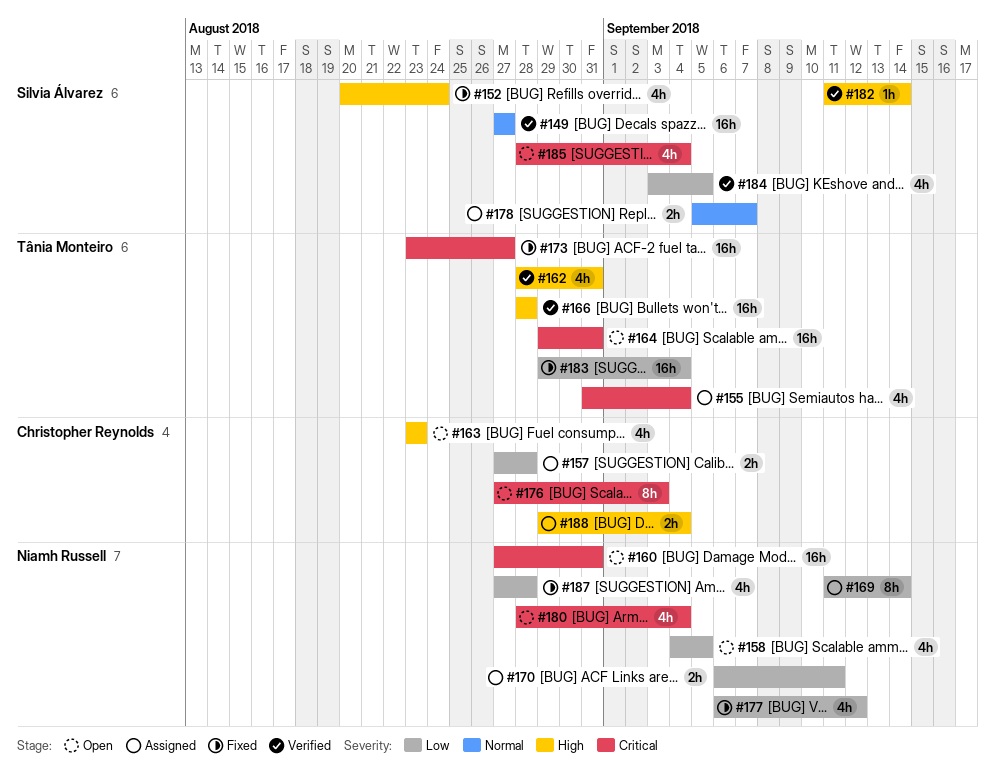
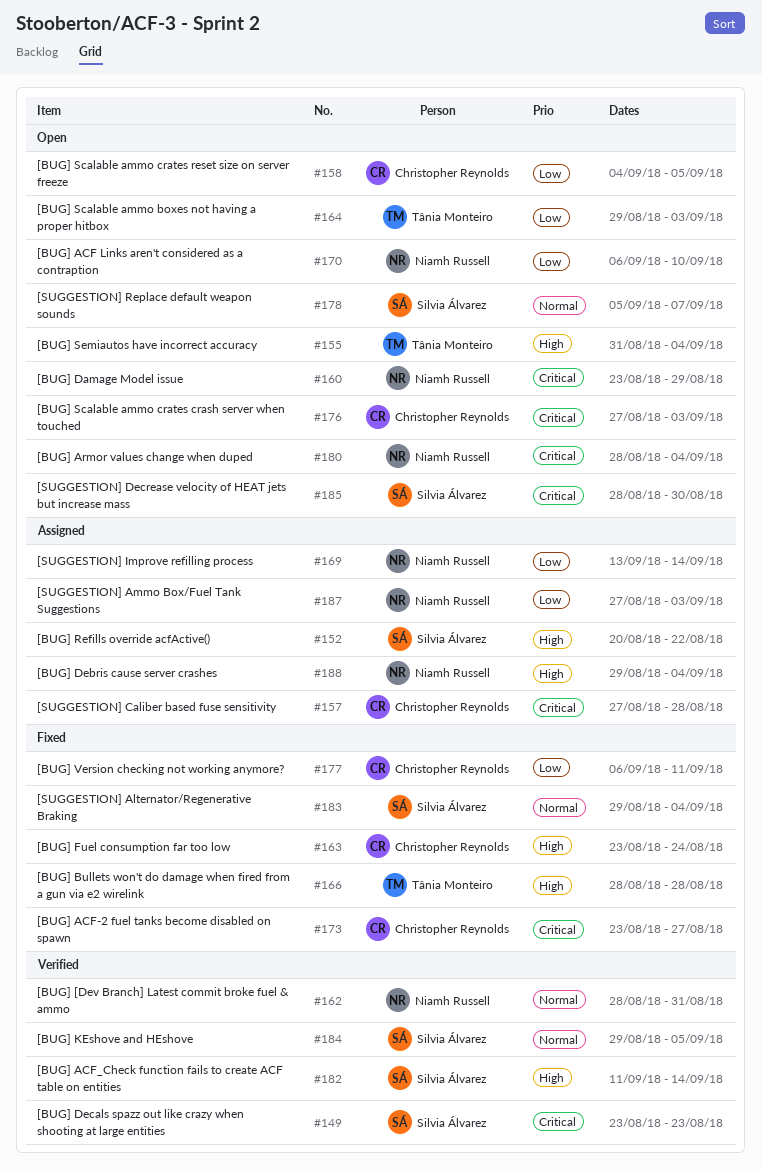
#149, priority: Normal -> Critical
#149, start: Aug 27 -> Aug 23
#149, due: Aug 27 -> Aug 23
#152, status: Fixed -> Assigned
#152, due: Aug 24 -> Aug 22
#155, status: Assigned -> Open
#155, priority: Critical -> High
#157, priority: Low -> Critical
#158, owner: Niamh Russell -> Christopher Reynolds
#160, start: Aug 27 -> Aug 23
#160, due: Aug 31 -> Aug 29
#162, owner: Tânia Monteiro -> Niamh Russell
#162, priority: High -> Normal
#163, status: Open -> Fixed
#163, due: Aug 23 -> Aug 24
#164, priority: Critical -> Low
#164, due: Aug 31 -> Sep 3
#166, status: Verified -> Fixed
#169, start: Sep 11 -> Sep 13
#170, status: Assigned -> Open
#170, due: Sep 11 -> Sep 10
#173, owner: Tânia Monteiro -> Christopher Reynolds
#177, owner: Niamh Russell -> Christopher Reynolds
#177, due: Sep 12 -> Sep 11
#178, status: Assigned -> Open
#183, owner: Tânia Monteiro -> Silvia Álvarez
#183, priority: Low -> Normal
#184, priority: Low -> Normal
#184, start: Sep 3 -> Aug 29
#185, due: Sep 4 -> Aug 30
#187, status: Fixed -> Assigned
#187, due: Aug 28 -> Sep 3
#188, owner: Christopher Reynolds -> Niamh Russell

